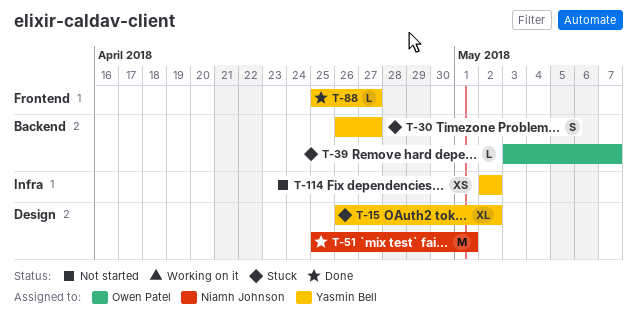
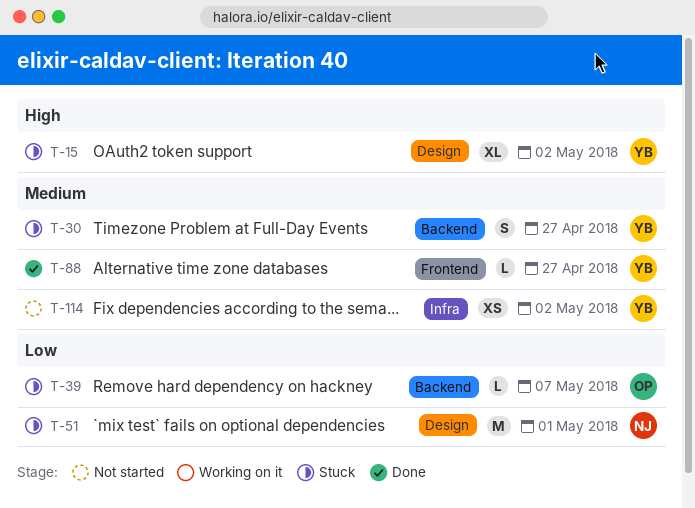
T-51, status: Done -> Stuck

